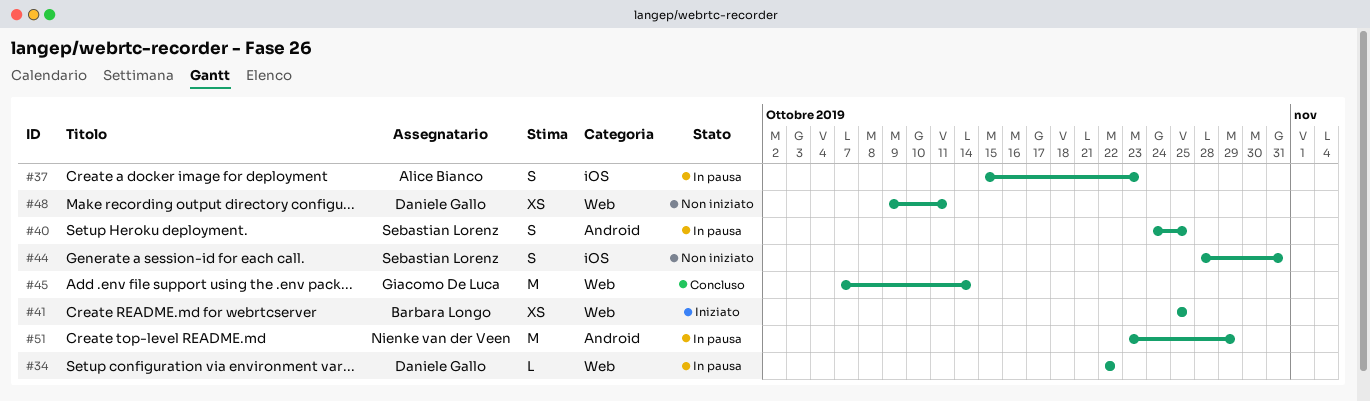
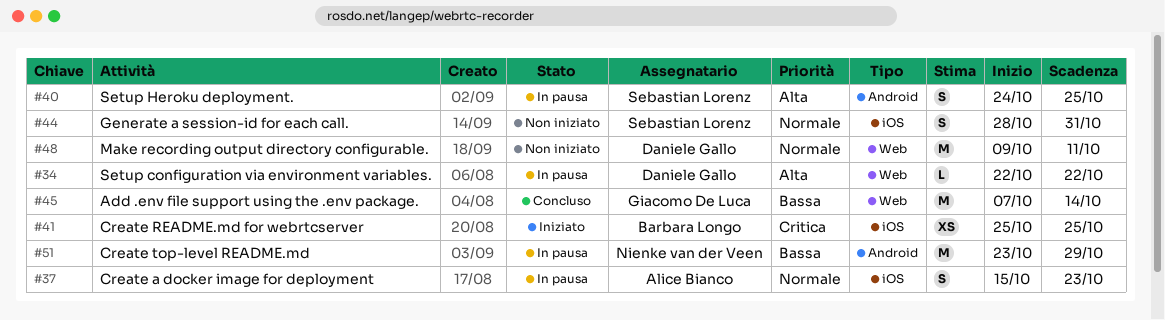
#41, label: Web -> iOS
#48, estimate: XS -> M

